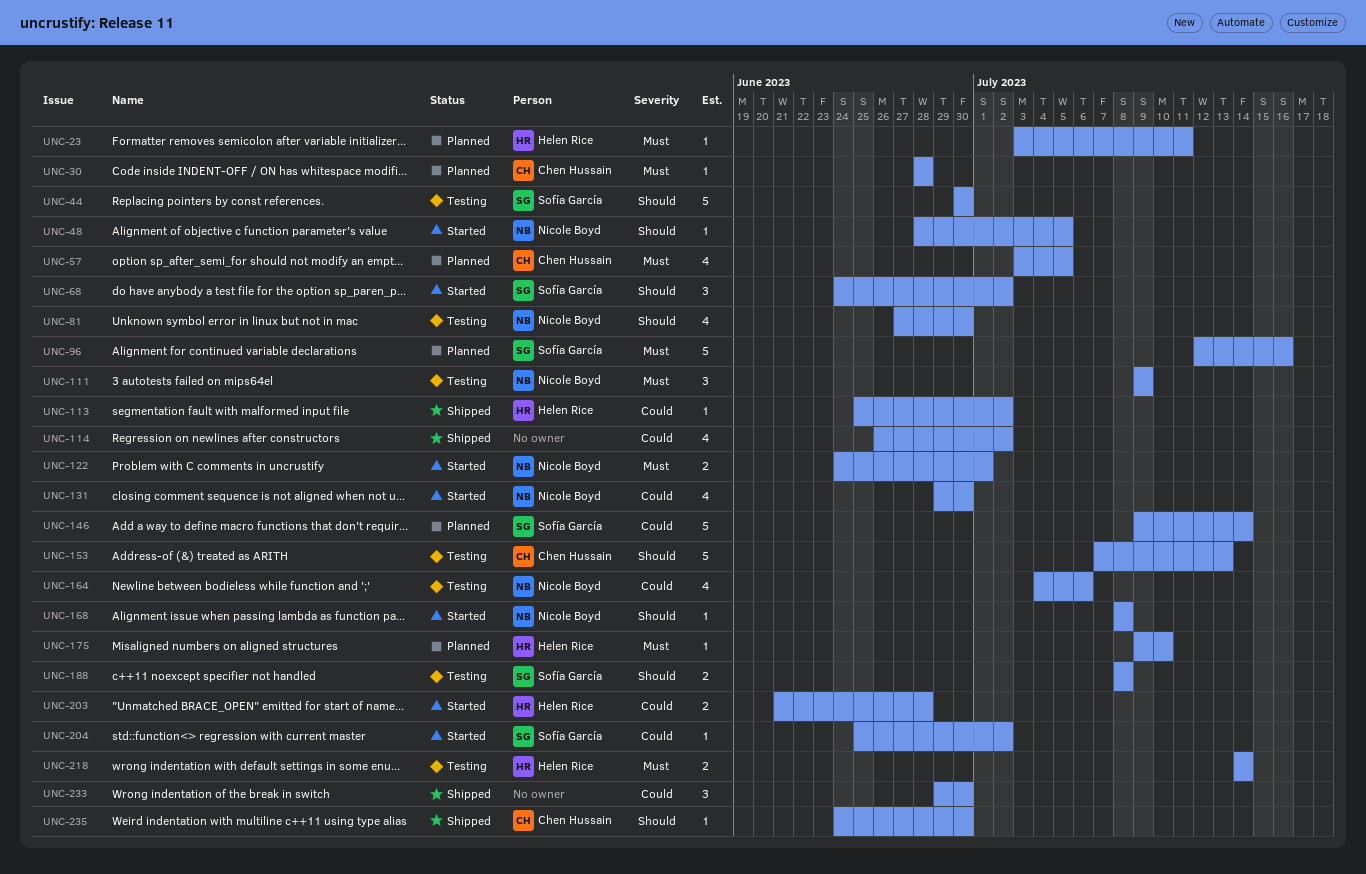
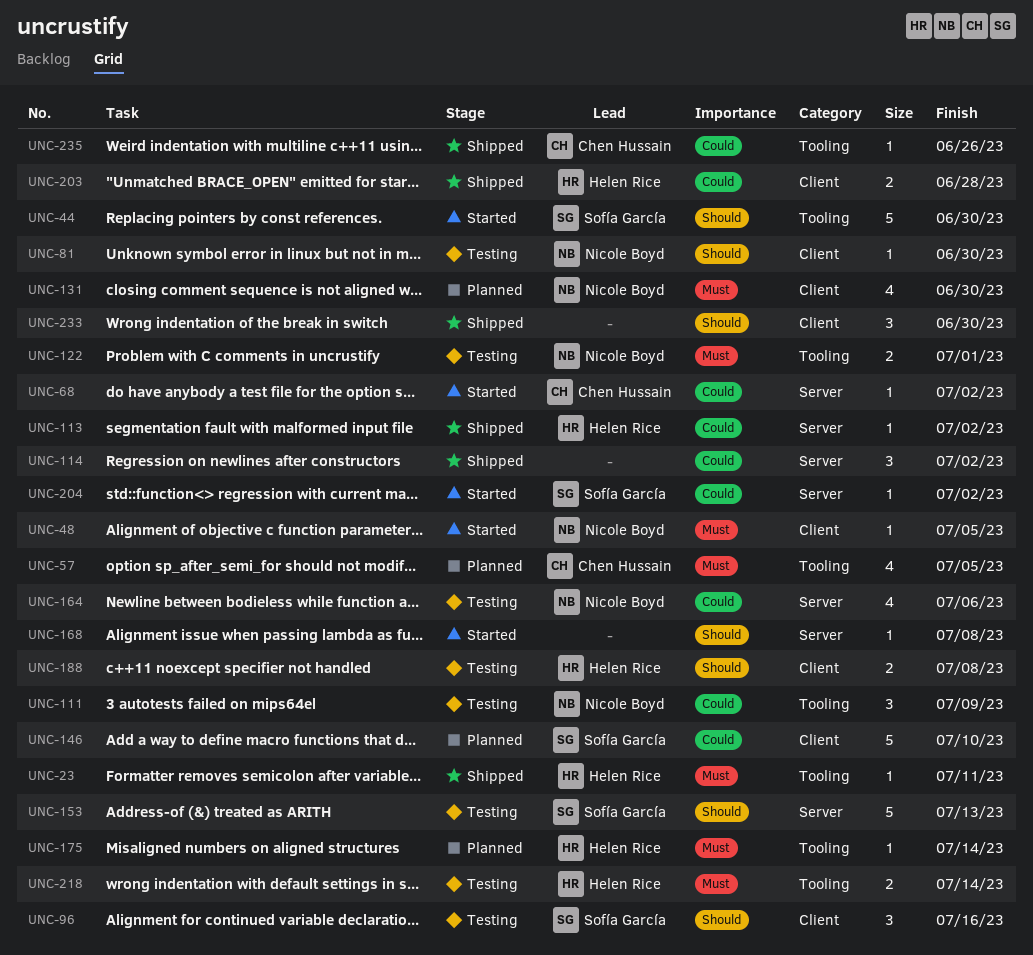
UNC-23, status: Planned -> Shipped
UNC-30: present -> none
UNC-44, status: Testing -> Started
UNC-48, priority: Should -> Must
UNC-68, owner: Sofía García -> Chen Hussain
UNC-68, priority: Should -> Could
UNC-68, estimate: 3 -> 1
UNC-81, estimate: 4 -> 1
UNC-96, status: Planned -> Testing
UNC-96, priority: Must -> Should
UNC-96, estimate: 5 -> 3
UNC-111, priority: Must -> Could
UNC-114, estimate: 4 -> 3
UNC-122, status: Started -> Testing
UNC-131, status: Started -> Planned
UNC-131, priority: Could -> Must
UNC-146, due: Jul 14 -> Jul 10
UNC-153, owner: Chen Hussain -> Sofía García
UNC-168, owner: Nicole Boyd -> none
UNC-175, due: Jul 10 -> Jul 14
UNC-188, owner: Sofía García -> Helen Rice
UNC-203, status: Started -> Shipped
UNC-233, priority: Could -> Should
UNC-235, priority: Should -> Could
UNC-235, due: Jun 30 -> Jun 26

